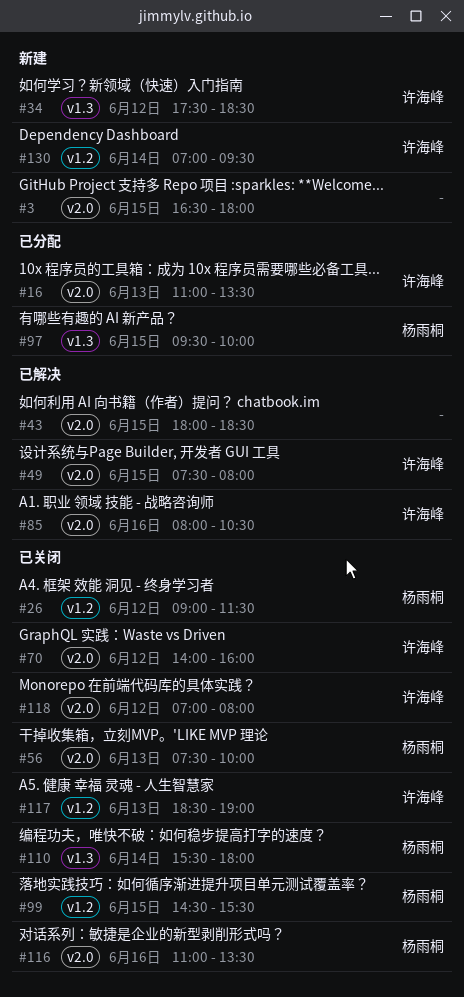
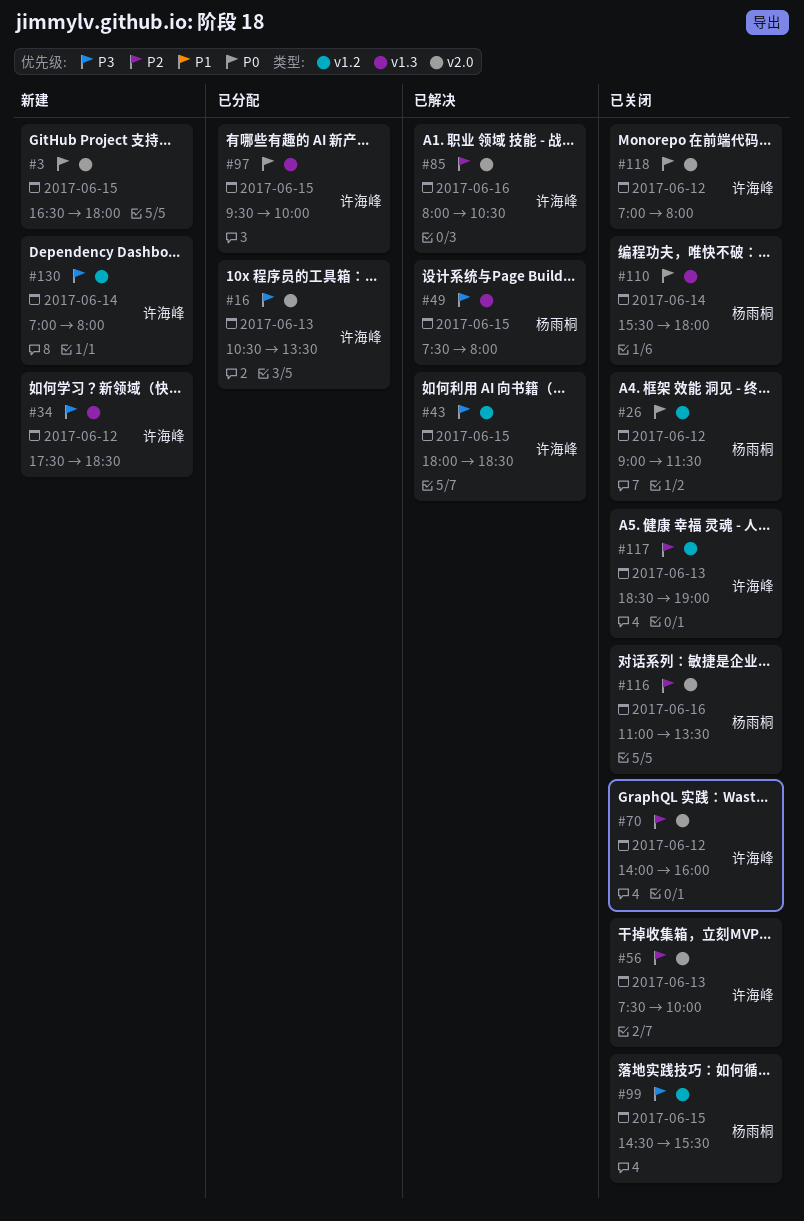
#16, begins: 11:00 -> 10:30
#43, owner: none -> 许海峰
#43, label: v2.0 -> v1.2
#49, owner: 许海峰 -> 杨雨桐
#49, label: v2.0 -> v1.3
#56, owner: 杨雨桐 -> 许海峰
#97, owner: 杨雨桐 -> 许海峰
#130, ends: 09:30 -> 08:00

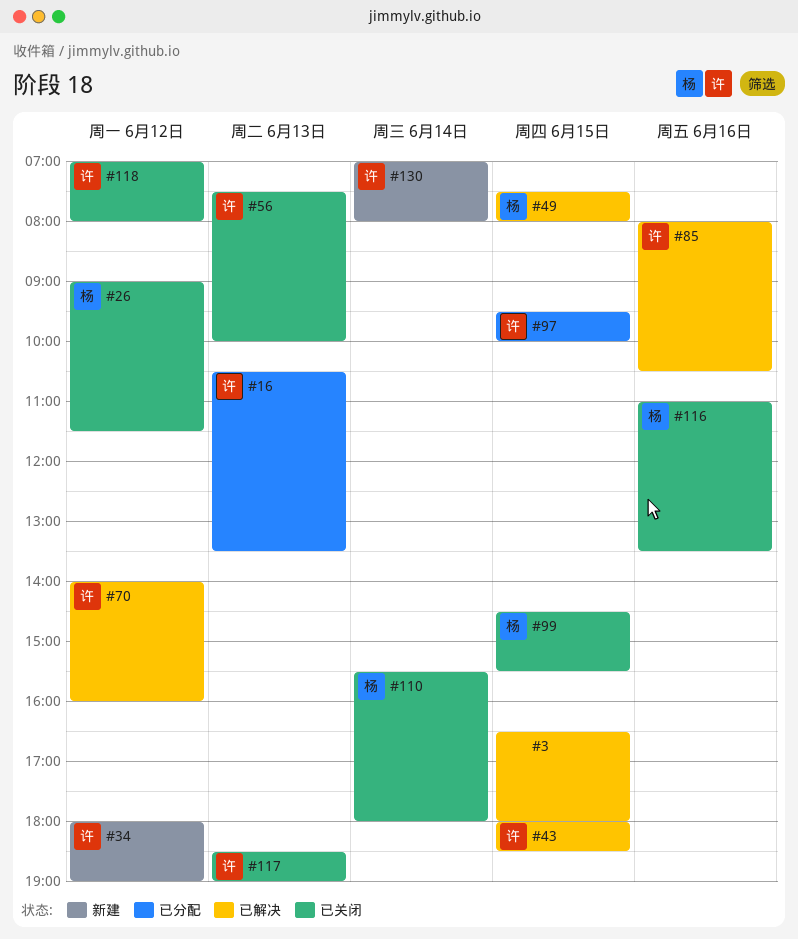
#3, status: 新建 -> 已解决
#34, begins: 17:30 -> 18:00
#34, ends: 18:30 -> 19:00
#70, status: 已关闭 -> 已解决

